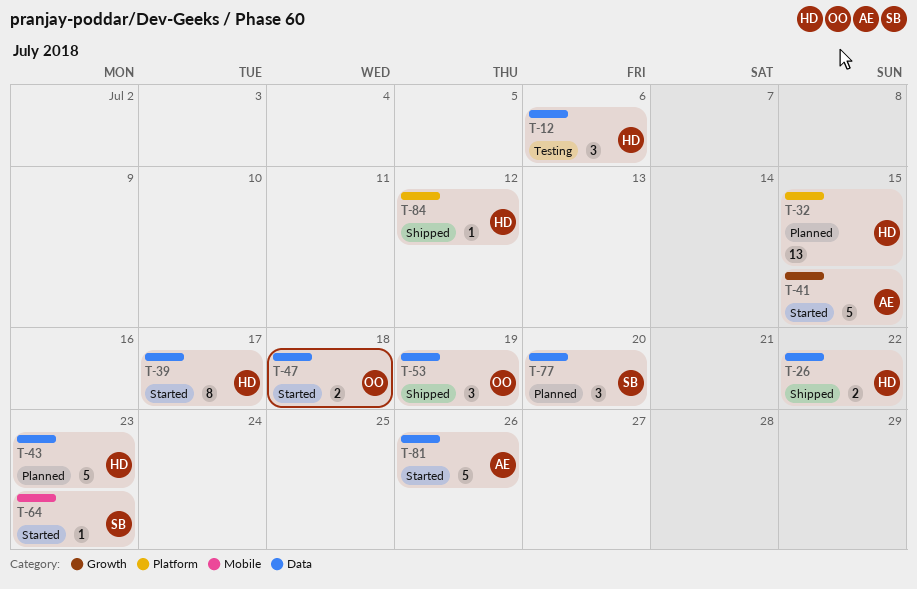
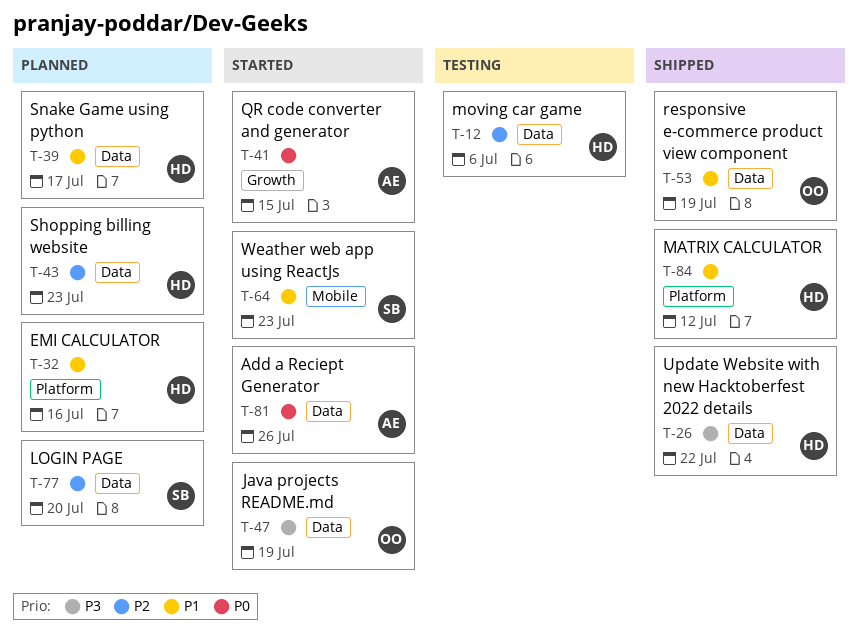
T-32, due: Jul 15 -> Jul 16
T-39, status: Started -> Planned
T-47, due: Jul 18 -> Jul 19

